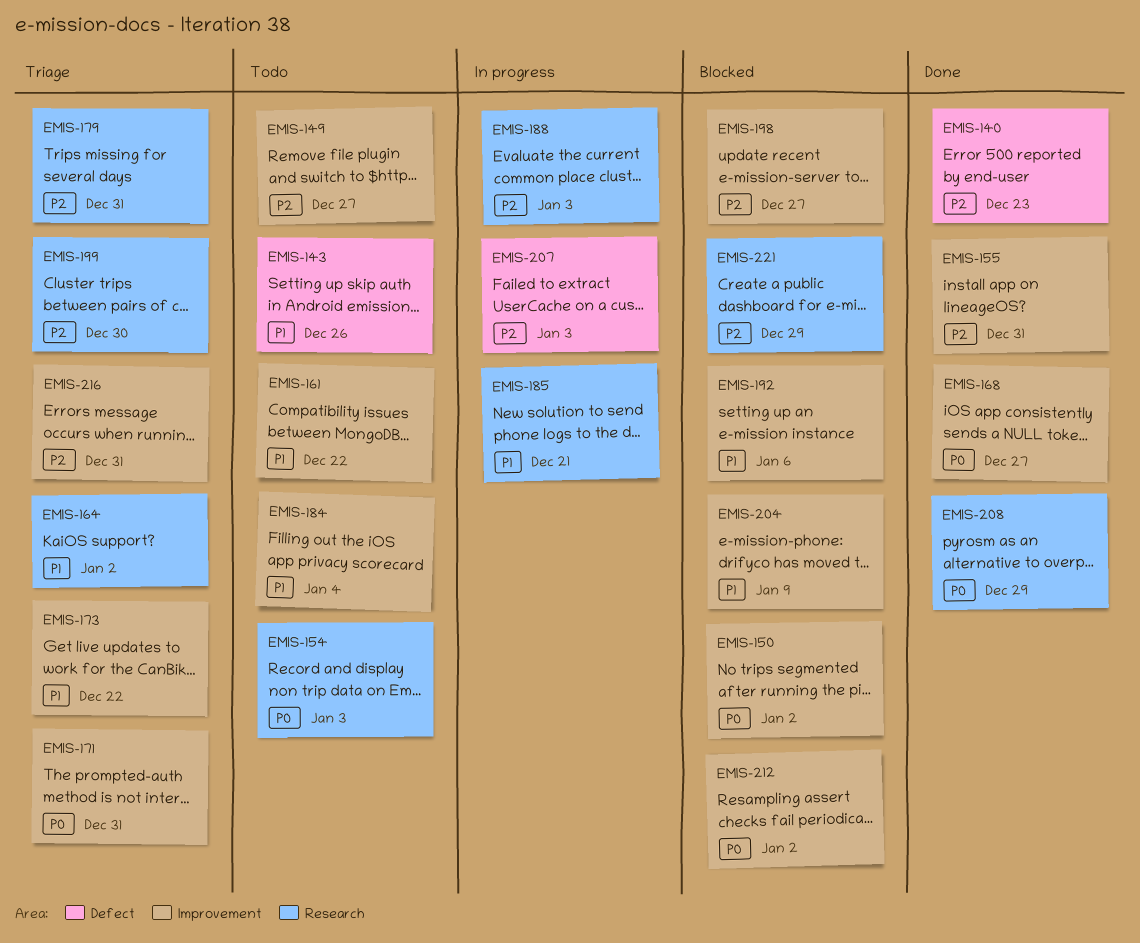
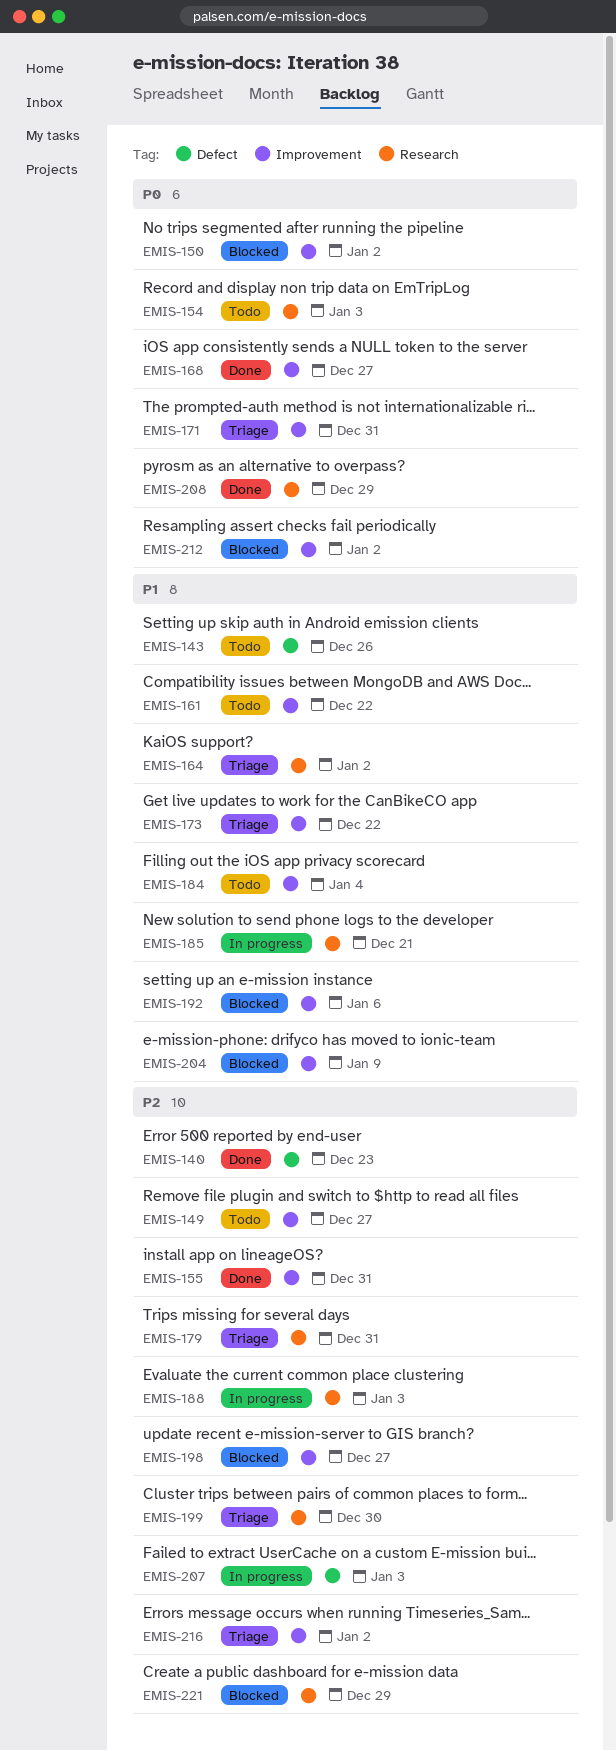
EMIS-216, due: Dec 31 -> Jan 2

